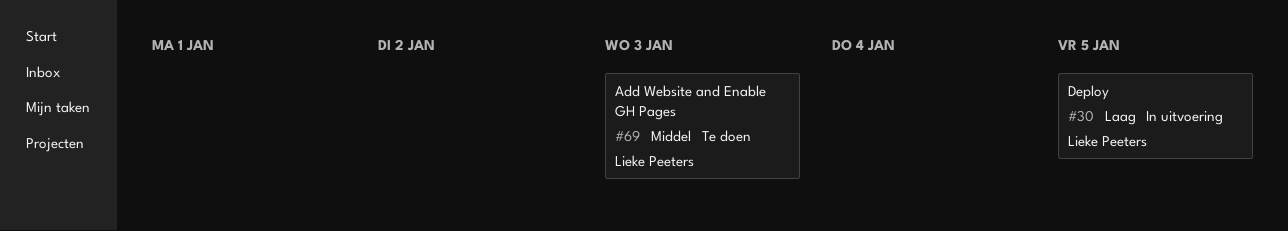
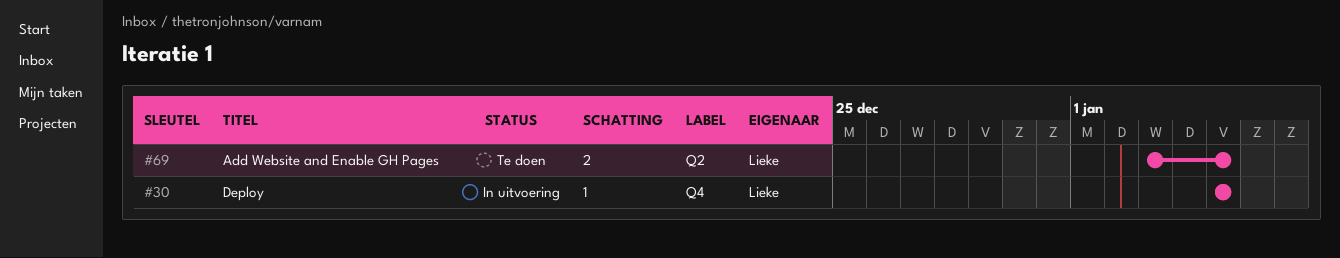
#69, due: Jan 3 -> Jan 5

